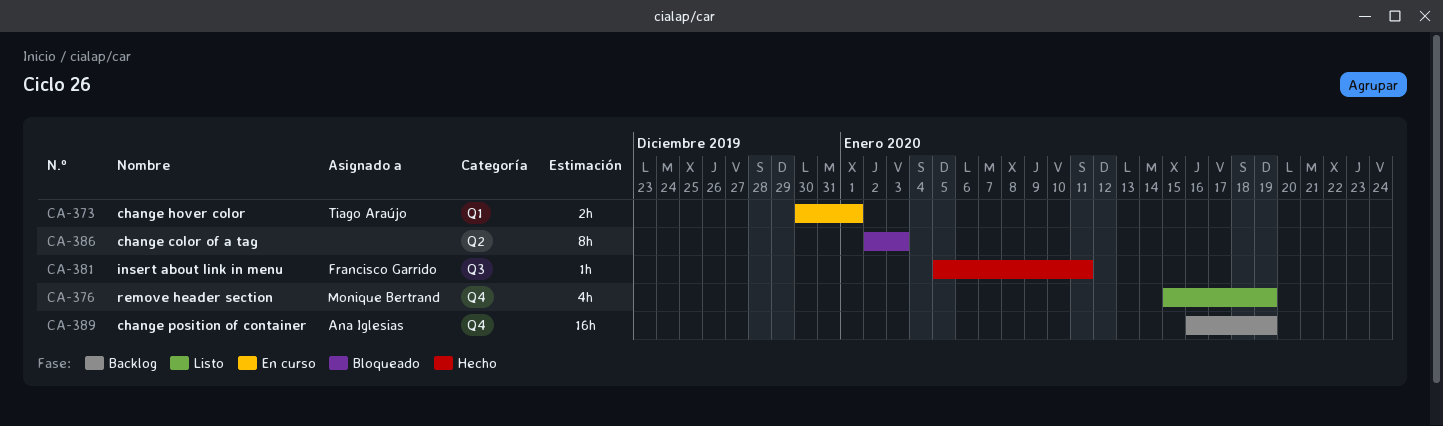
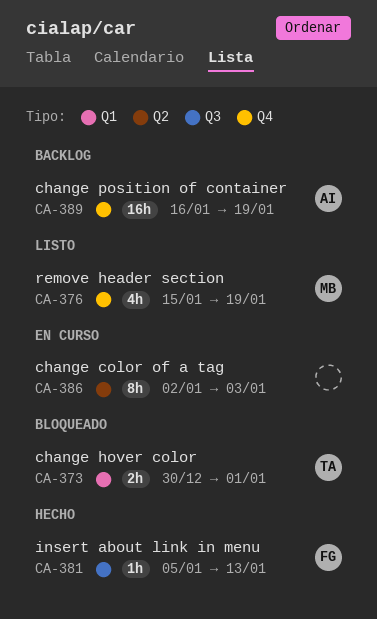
CA-373, status: En curso -> Bloqueado
CA-381, due: Jan 11 -> Jan 13
CA-386, status: Bloqueado -> En curso

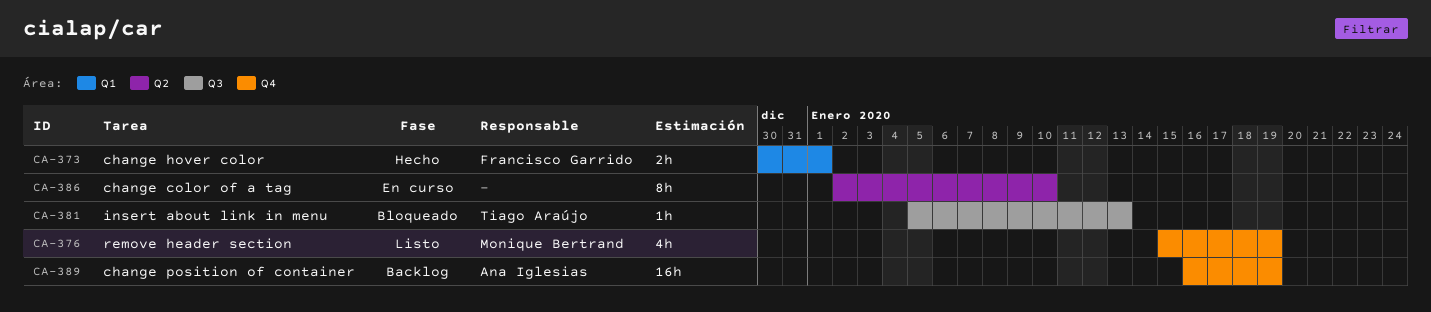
CA-373, status: Bloqueado -> Hecho
CA-373, owner: Tiago Araújo -> Francisco Garrido
CA-381, status: Hecho -> Bloqueado
CA-381, owner: Francisco Garrido -> Tiago Araújo
CA-386, due: Jan 3 -> Jan 10

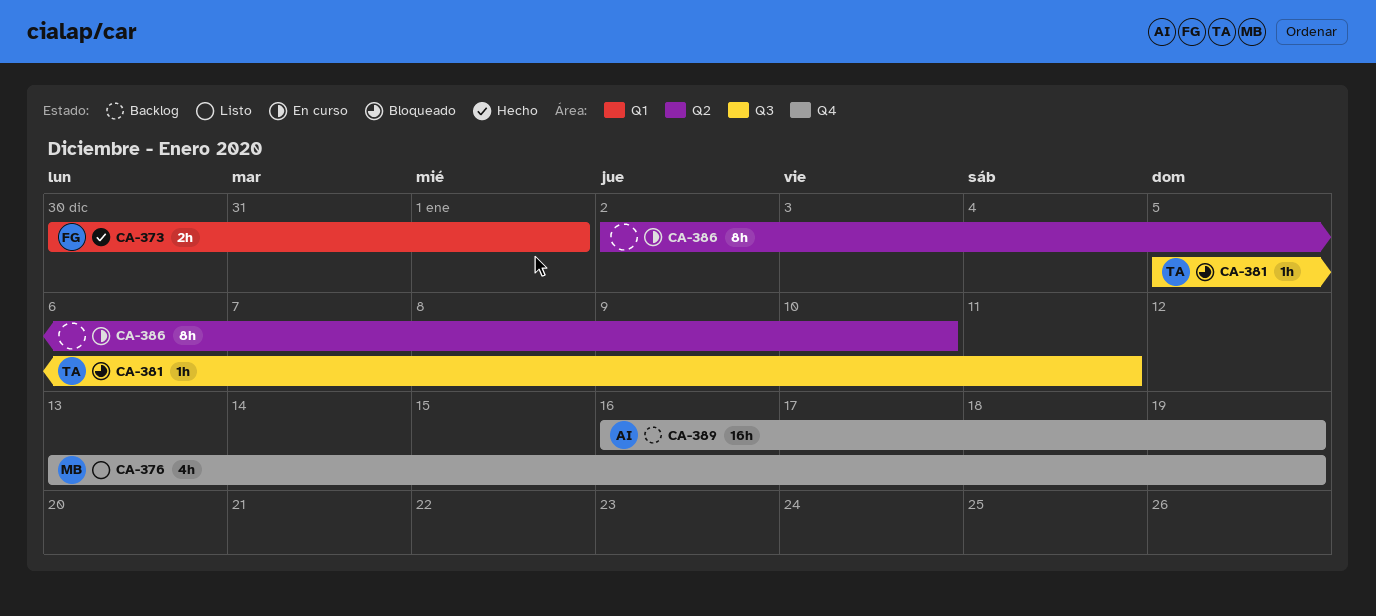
CA-376, start: Jan 15 -> Jan 13
CA-381, due: Jan 13 -> Jan 11

